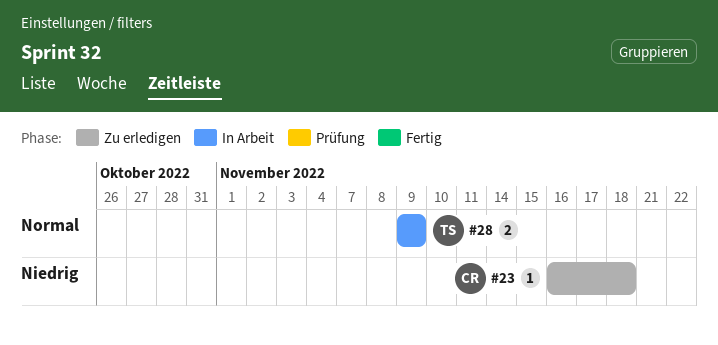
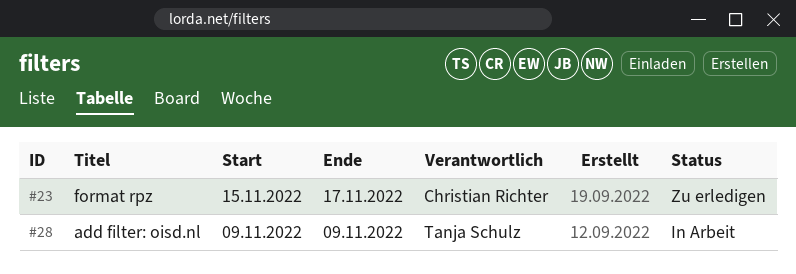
#23, start: Nov 16 -> Nov 15
#23, due: Nov 18 -> Nov 17

